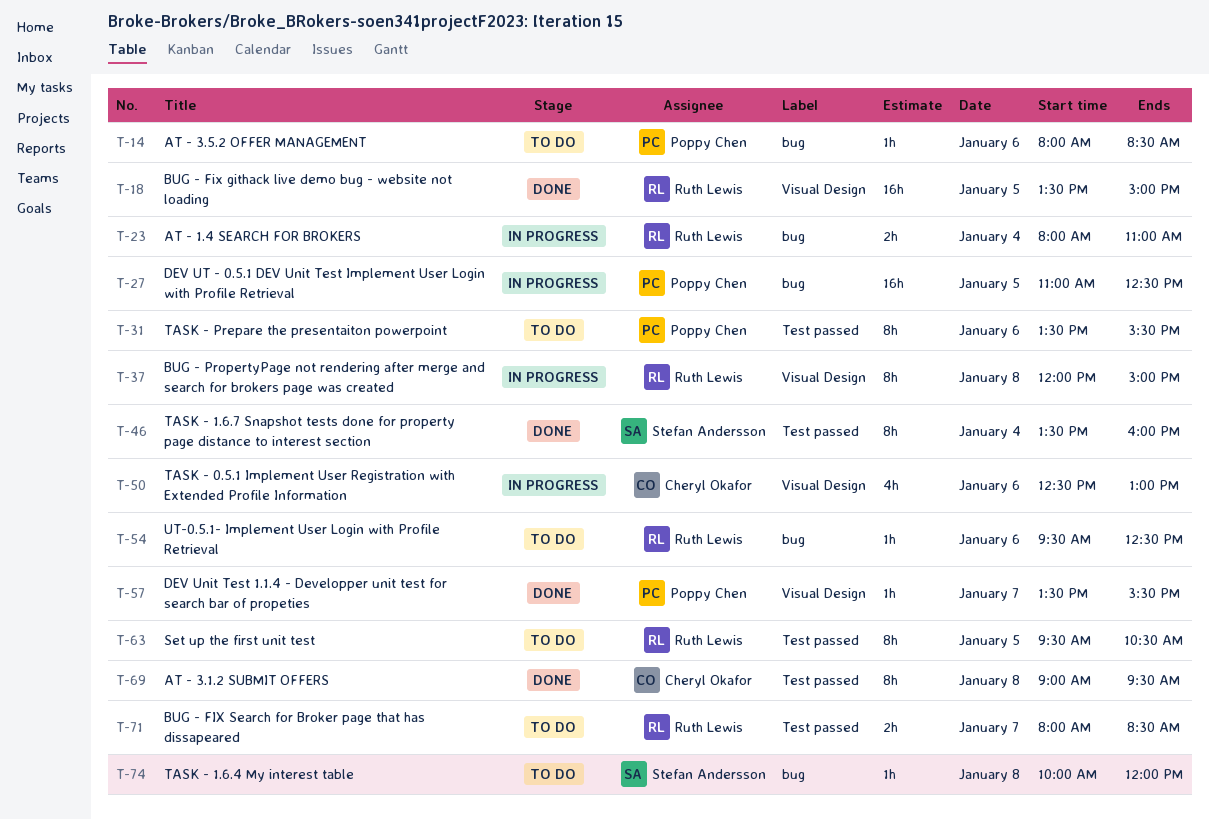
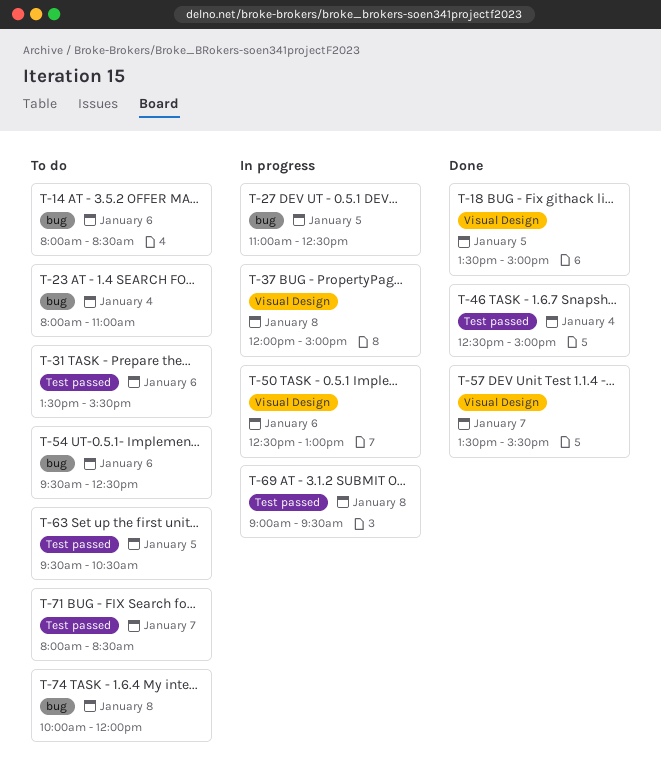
T-23, status: In progress -> To do
T-46, begins: 13:30 -> 12:30
T-46, ends: 16:00 -> 15:00
T-69, status: Done -> In progress

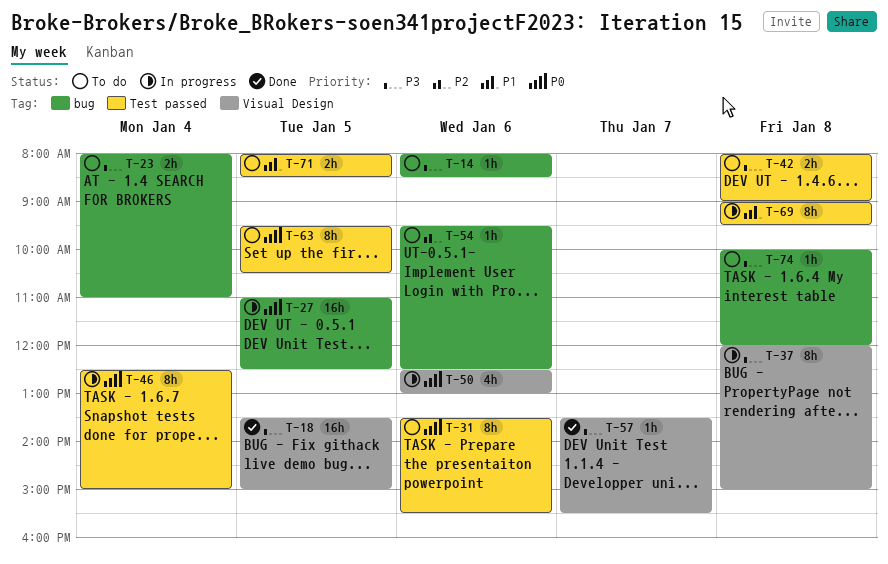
T-42: none -> present
T-46, status: Done -> In progress
T-71, day: Jan 7 -> Jan 5

